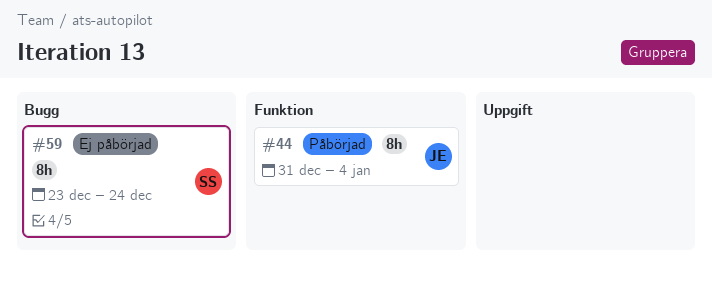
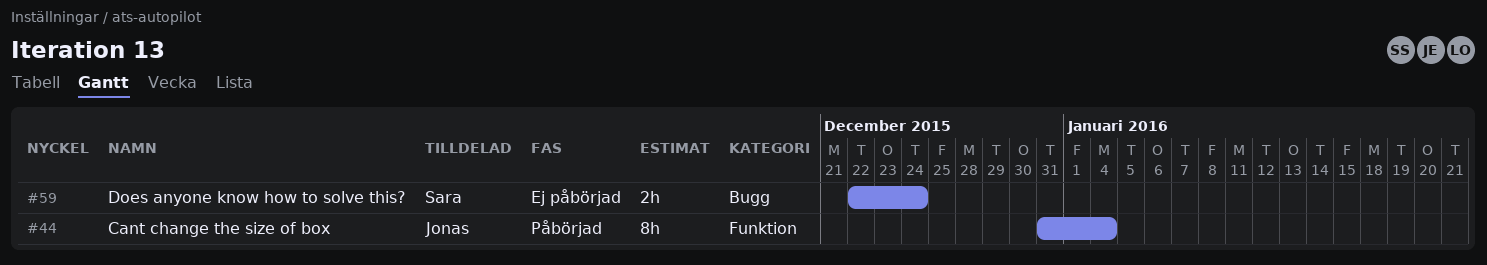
#59, estimate: 8h -> 2h
#59, start: Dec 23 -> Dec 22

